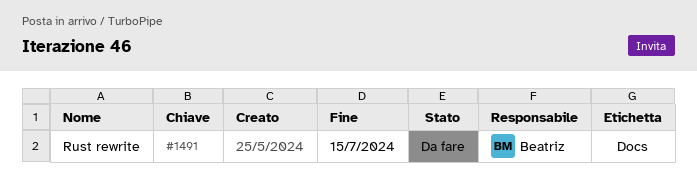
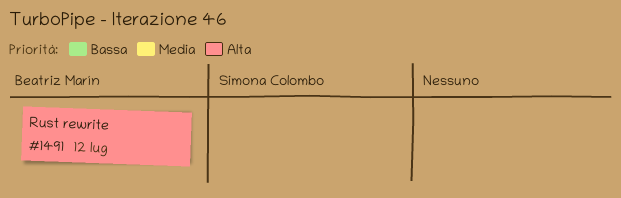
#1491, due: Jul 15 -> Jul 12

